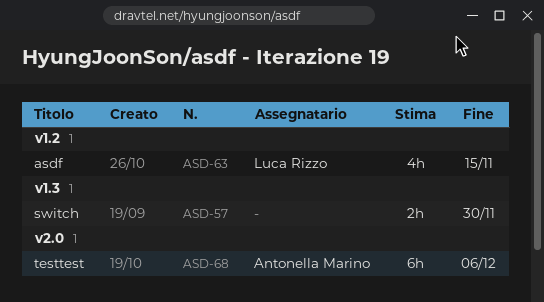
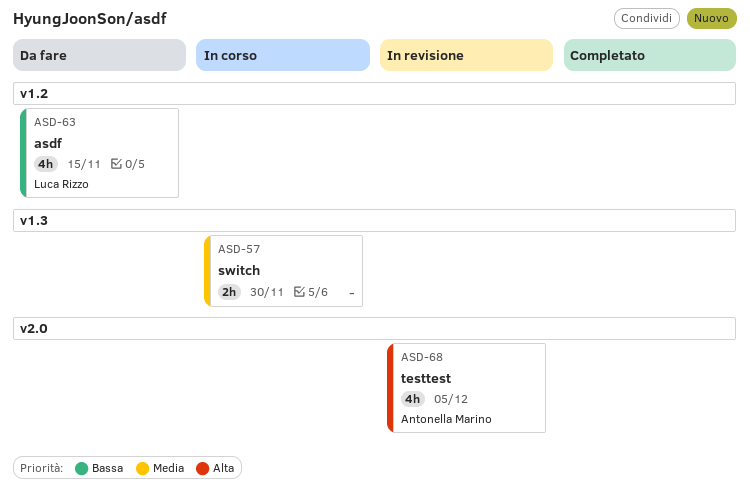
ASD-68, estimate: 6h -> 4h
ASD-68, due: Dec 6 -> Dec 5

